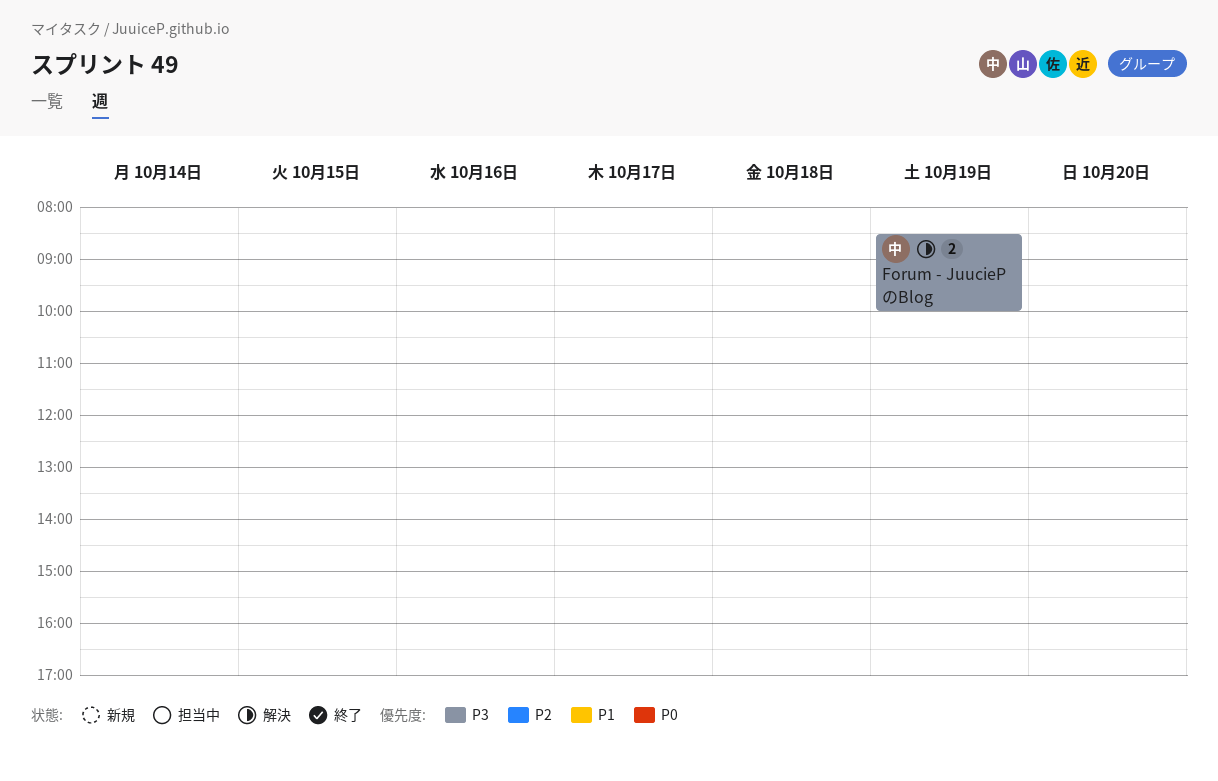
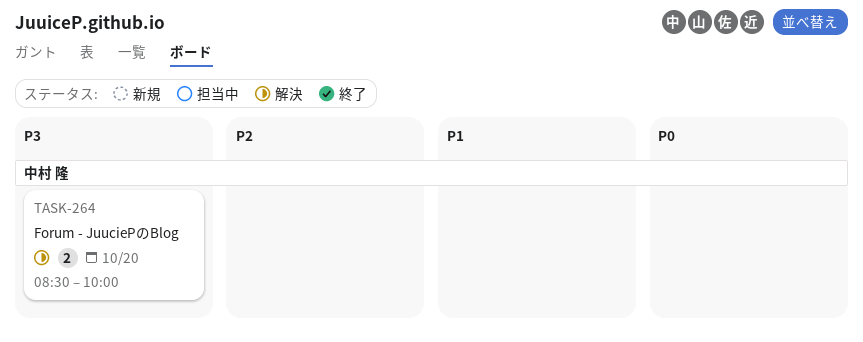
Forum - JuuciePのBlog, day: Oct 19 -> Oct 20

